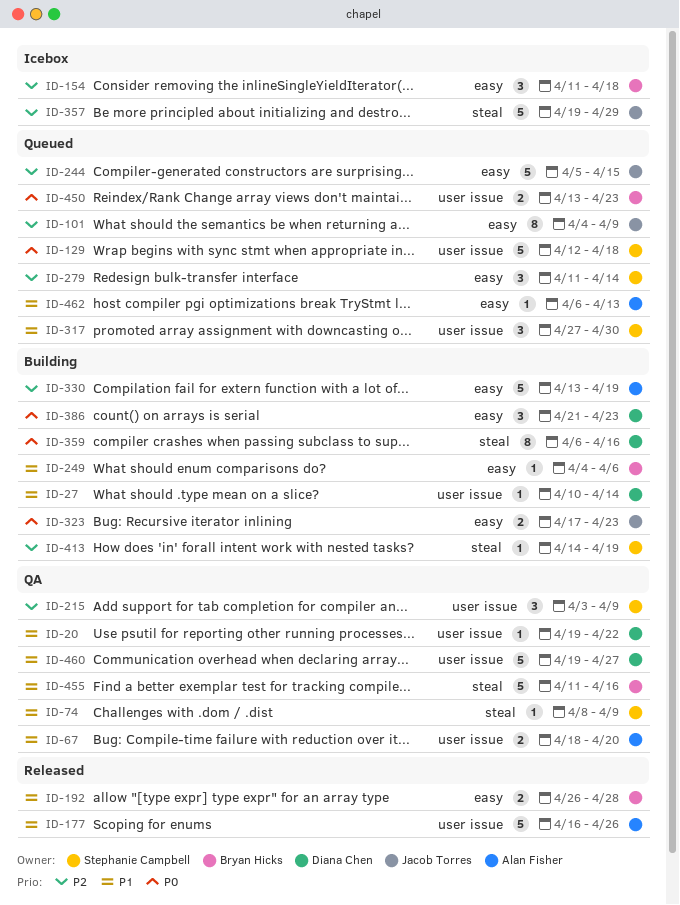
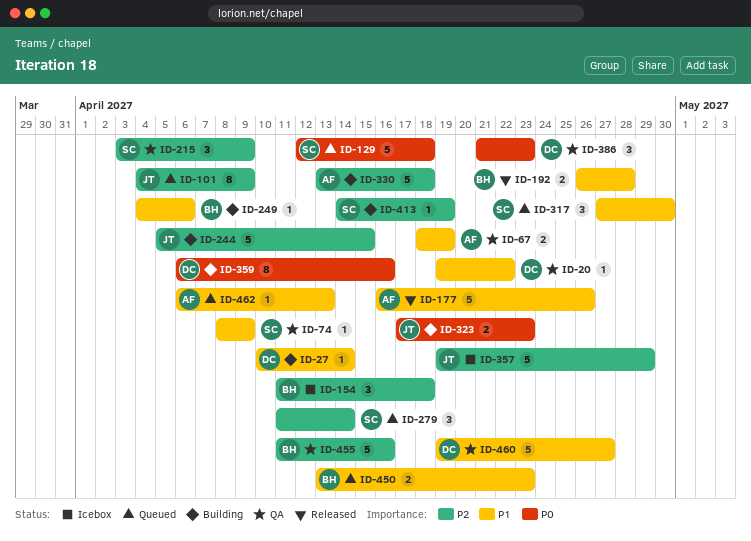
ID-67, due: Apr 20 -> Apr 19
ID-244, status: Queued -> Building
ID-330, due: Apr 19 -> Apr 18
ID-386, status: Building -> QA
ID-450, priority: P0 -> P1
ID-455, priority: P1 -> P2

